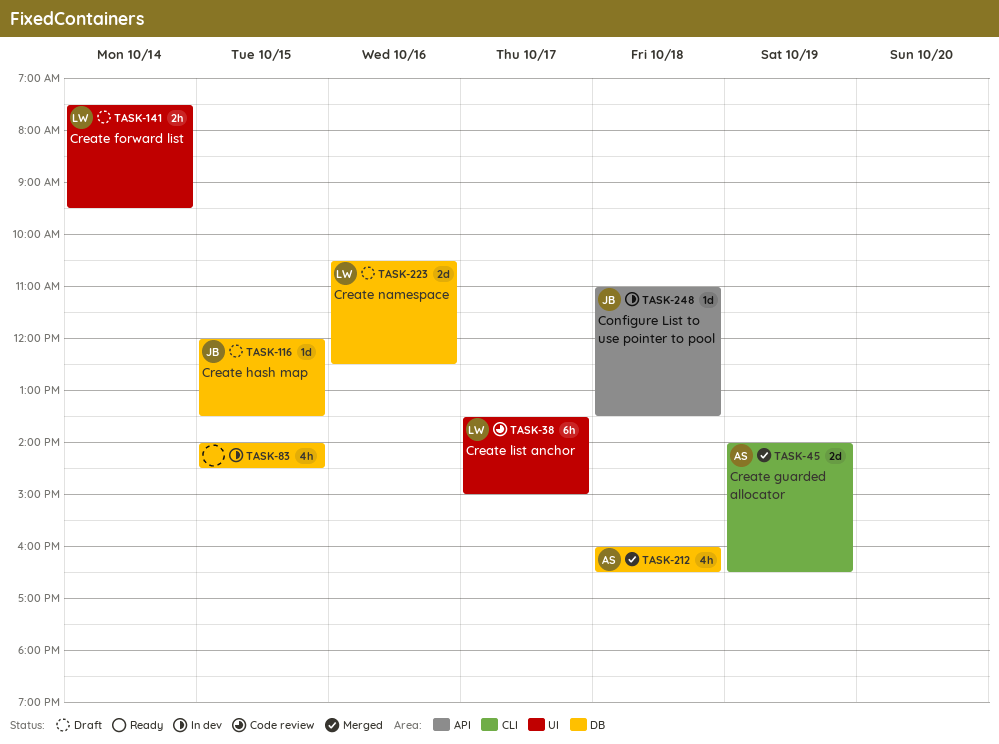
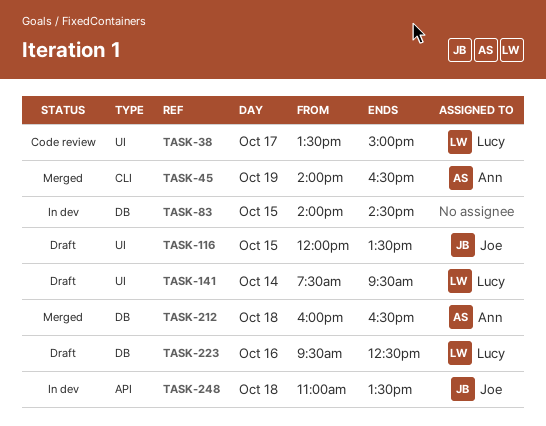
TASK-116, label: DB -> UI
TASK-223, begins: 10:30 -> 09:30

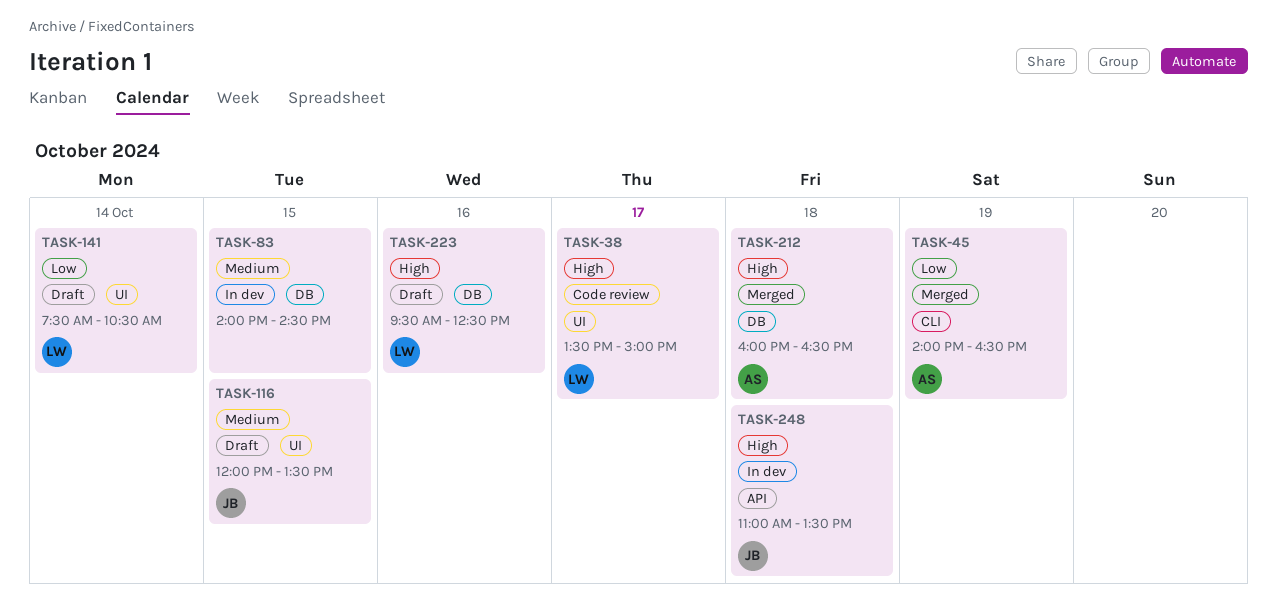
TASK-141, ends: 09:30 -> 10:30

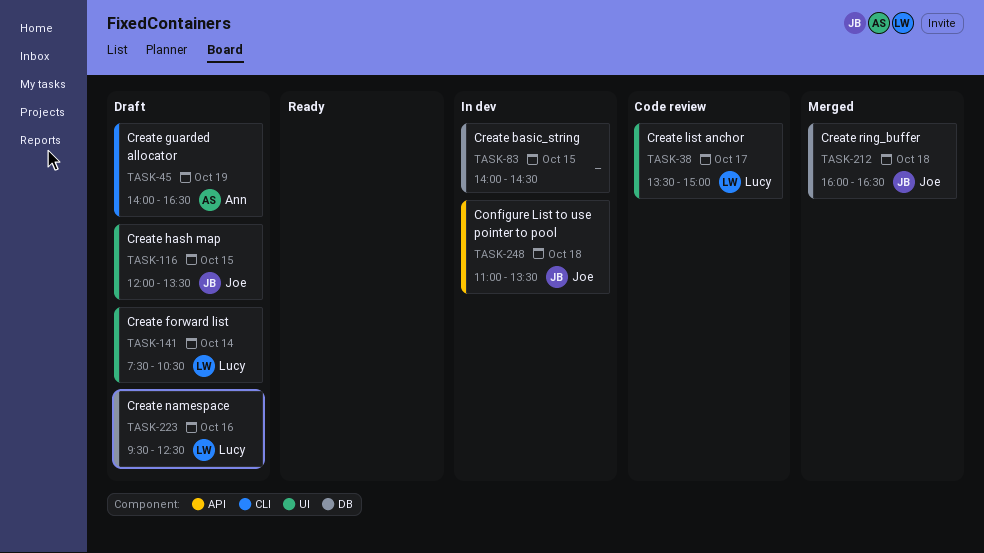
TASK-45, status: Merged -> Draft
TASK-212, owner: Ann -> Joe

